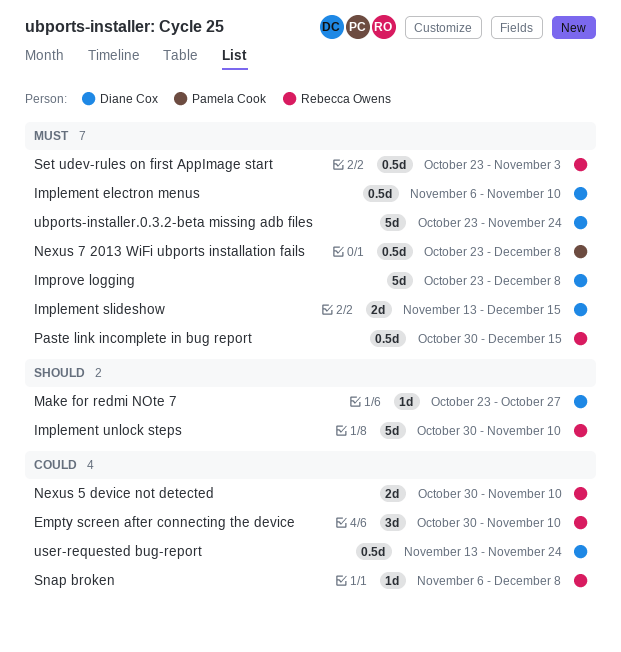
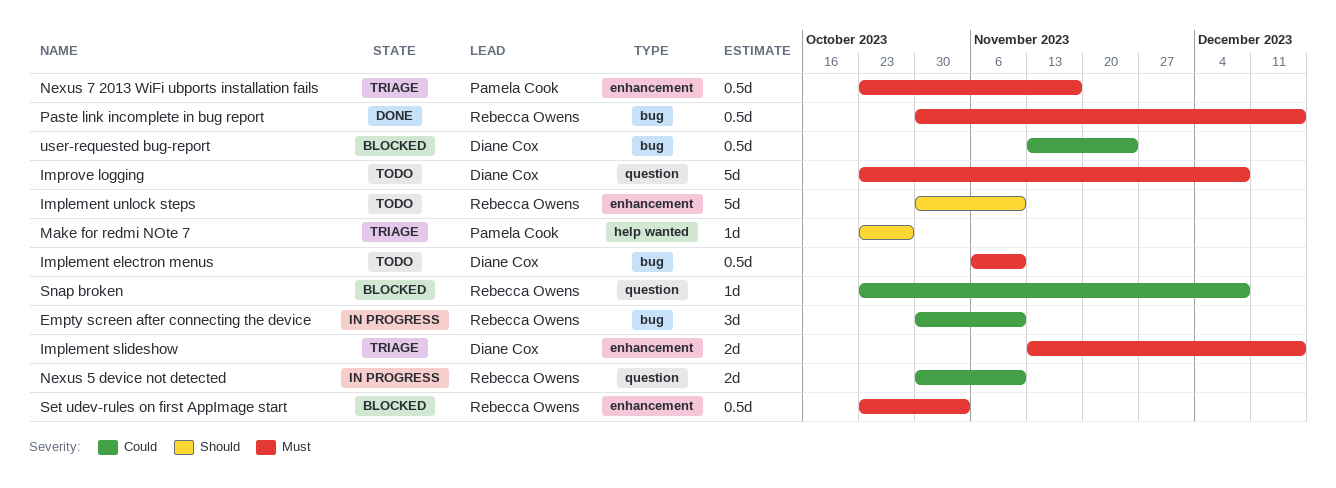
Make for redmi NOte 7, owner: Diane Cox -> Pamela Cook
Nexus 7 2013 WiFi ubports installation fails, due: Dec 8 -> Nov 17
Snap broken, start: Nov 6 -> Oct 23
ubports-installer.0.3.2-beta missing adb files: present -> none

